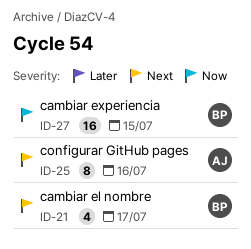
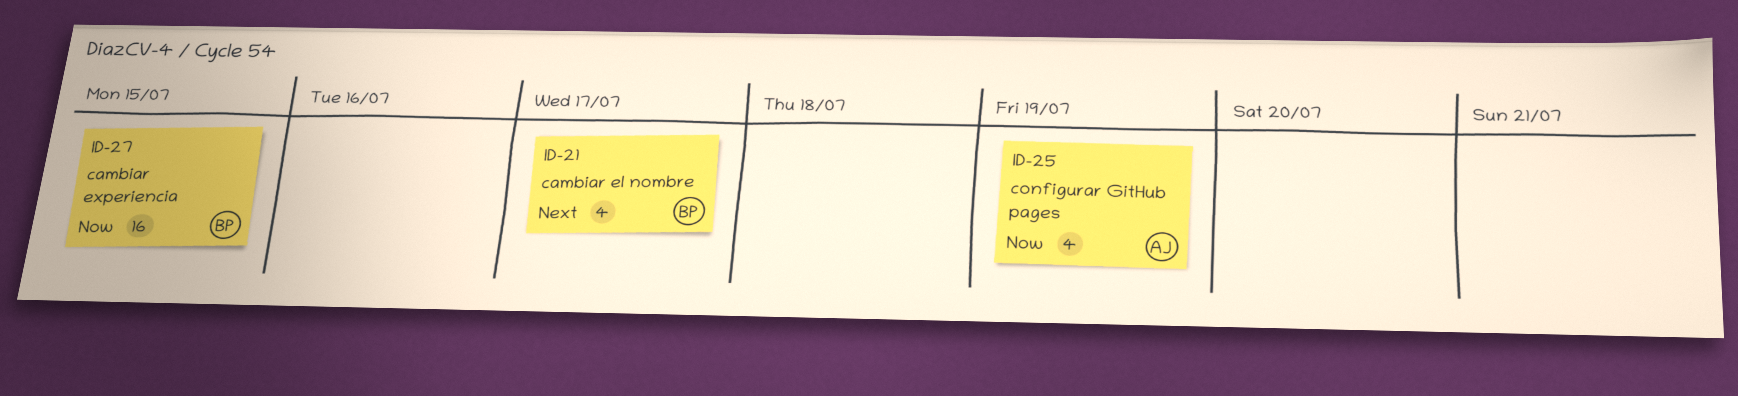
ID-25, priority: Next -> Now
ID-25, estimate: 8 -> 4
ID-25, day: Jul 16 -> Jul 19

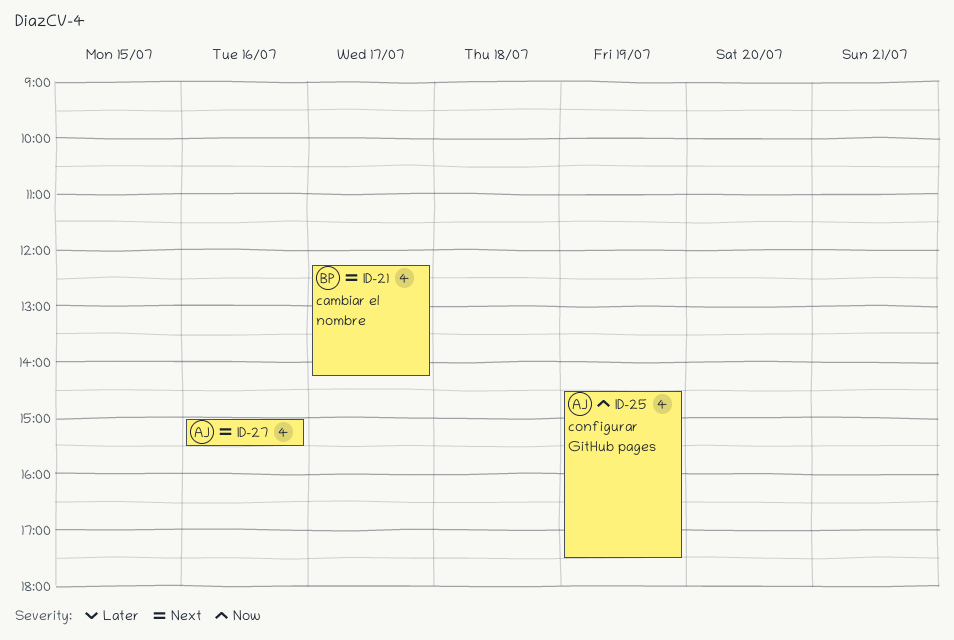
ID-27, owner: BP -> AJ
ID-27, priority: Now -> Next
ID-27, estimate: 16 -> 4
ID-27, day: Jul 15 -> Jul 16

